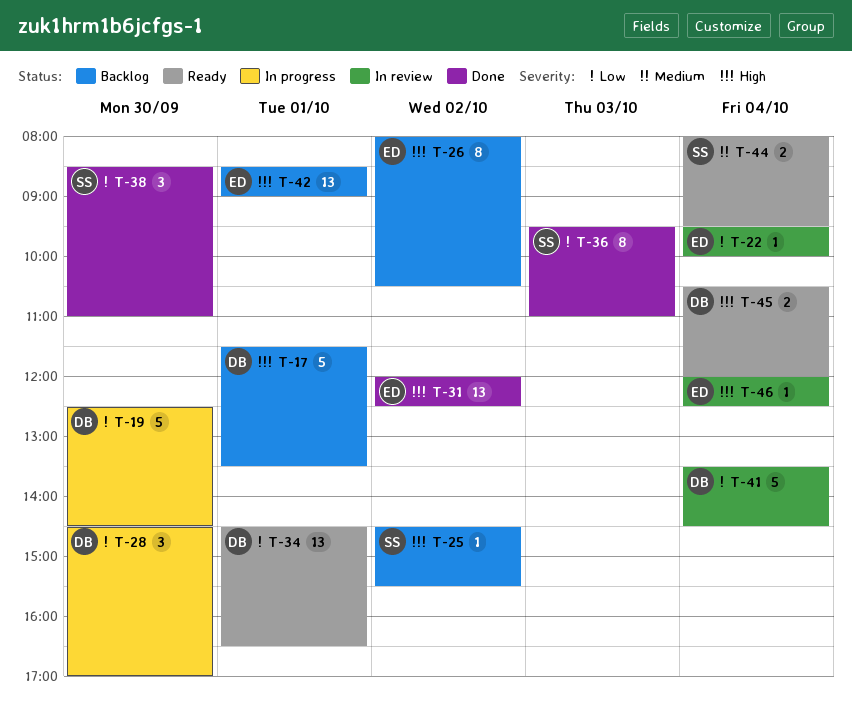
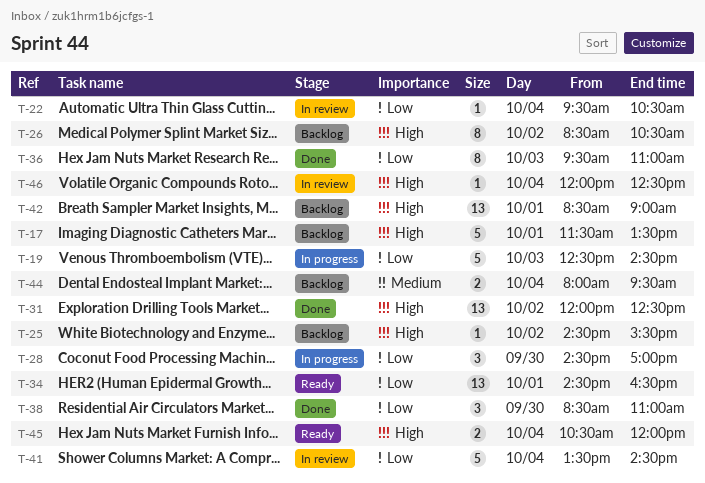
T-19, day: Sep 30 -> Oct 3
T-22, ends: 10:00 -> 10:30
T-26, begins: 08:00 -> 08:30
T-44, status: Ready -> Backlog

